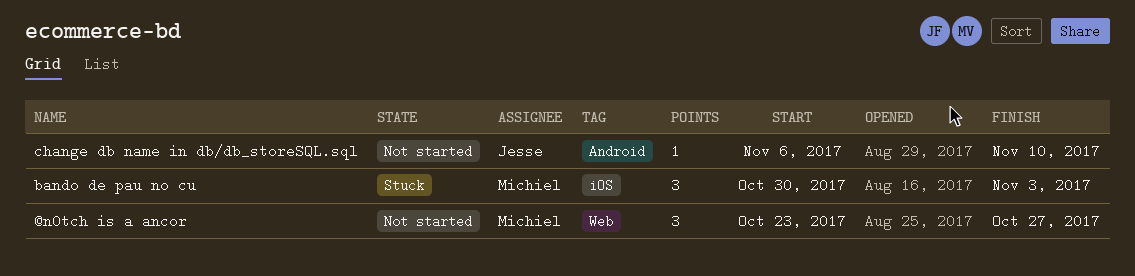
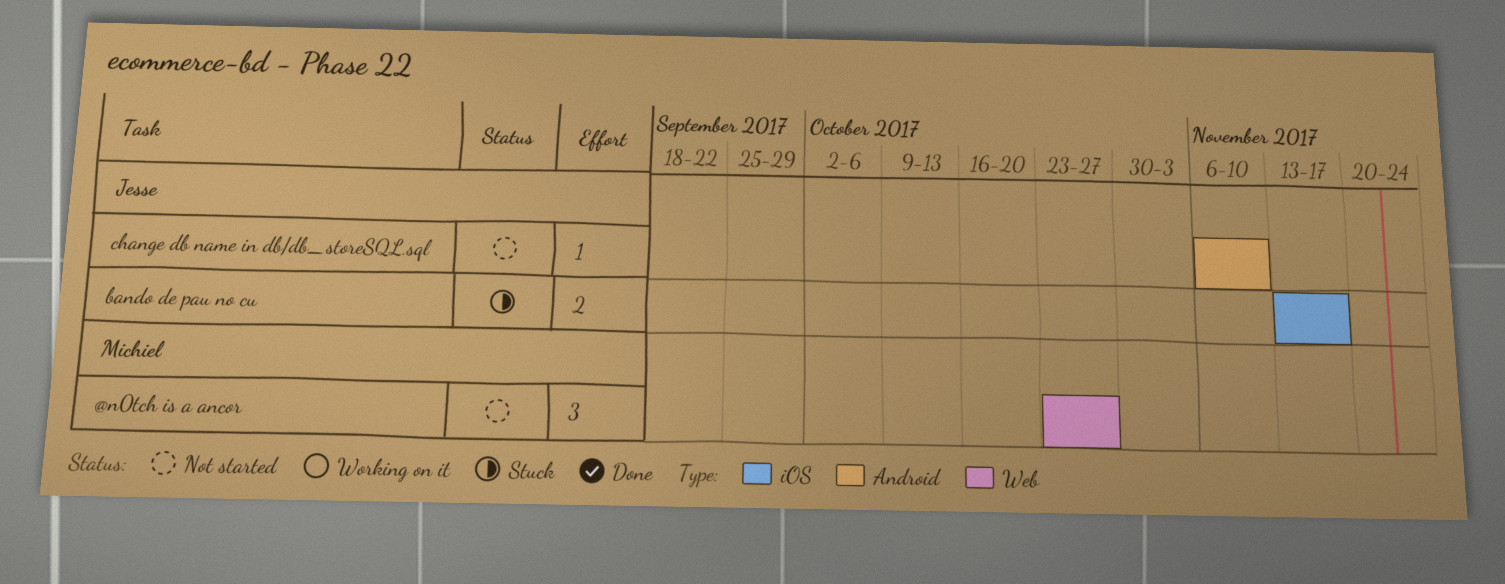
bando de pau no cu, owner: Michiel -> Jesse
bando de pau no cu, estimate: 3 -> 2
bando de pau no cu, start: Oct 30 -> Nov 13
bando de pau no cu, due: Nov 3 -> Nov 17

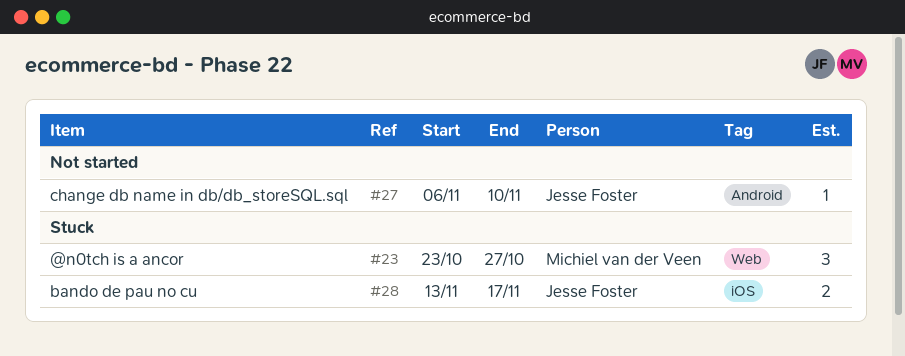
@n0tch is a ancor, status: Not started -> Stuck

